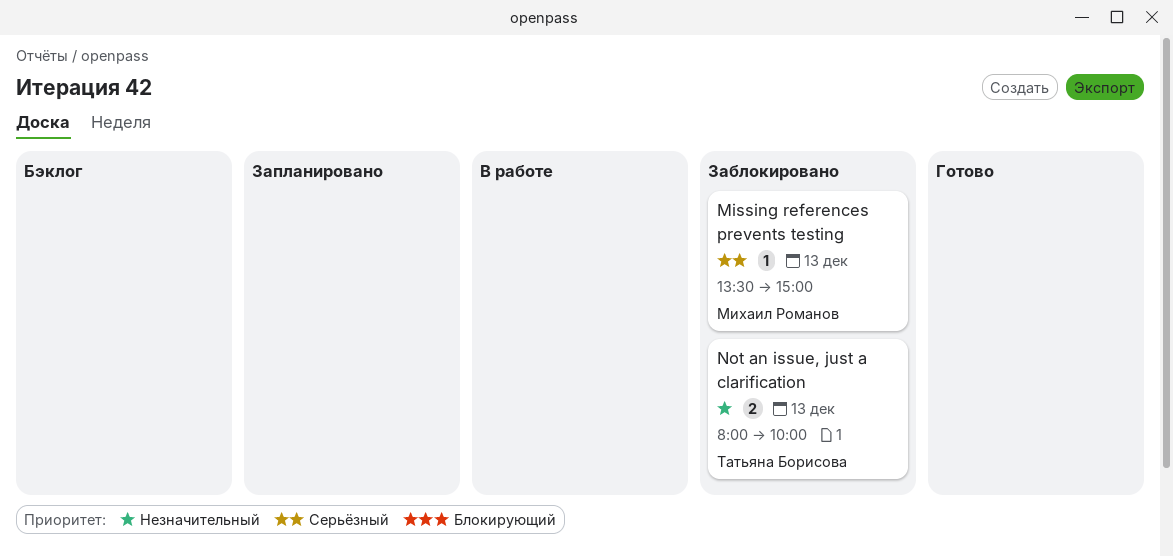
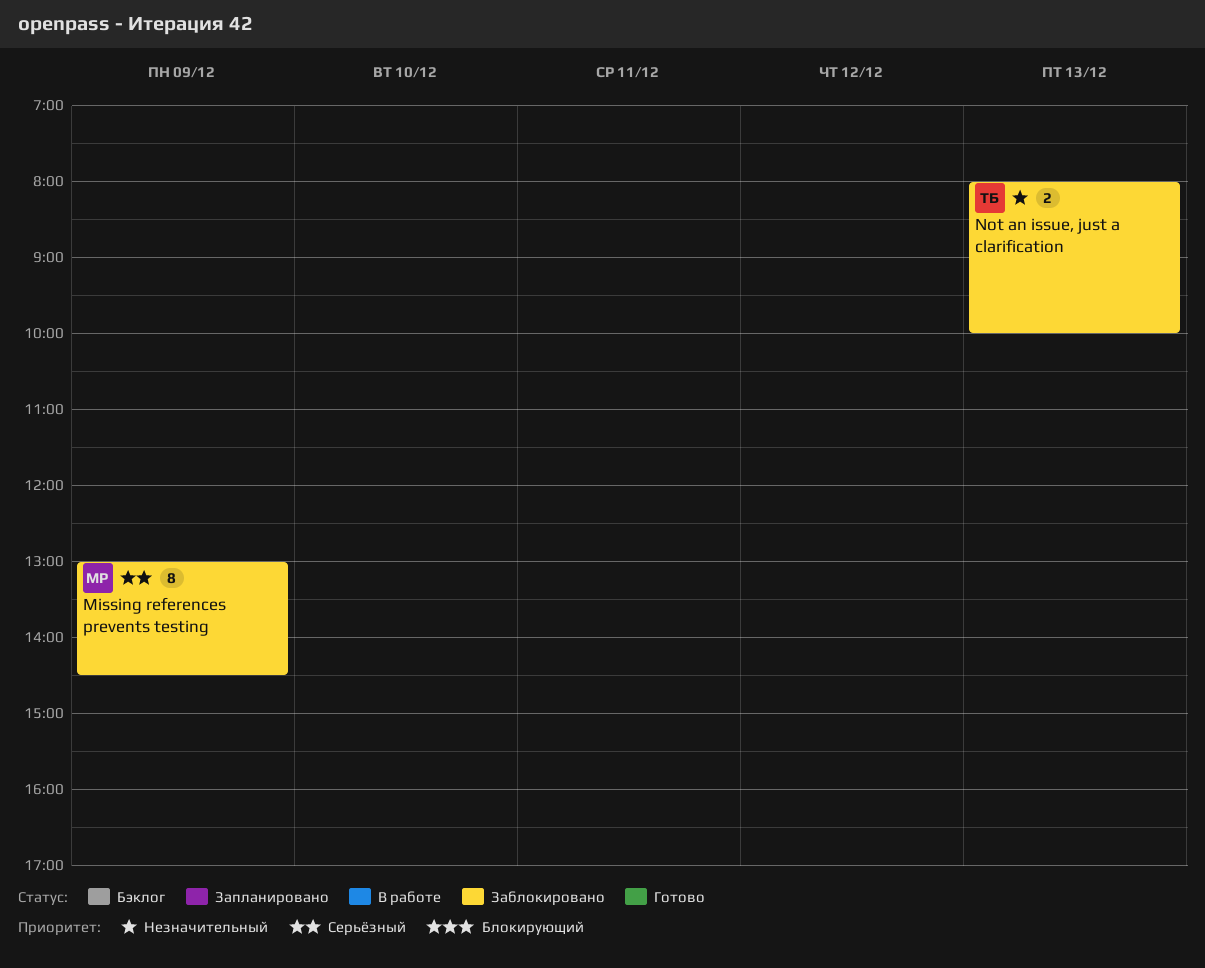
Missing references prevents testing, estimate: 1 -> 8
Missing references prevents testing, day: Dec 13 -> Dec 9
Missing references prevents testing, begins: 13:30 -> 13:00
Missing references prevents testing, ends: 15:00 -> 14:30

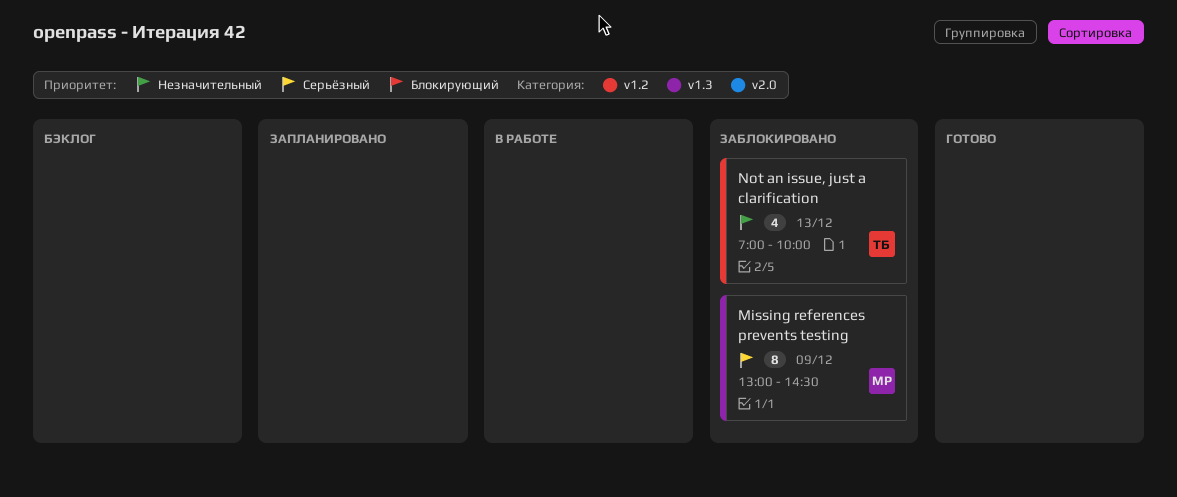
Not an issue, just a clarification, estimate: 2 -> 4
Not an issue, just a clarification, begins: 08:00 -> 07:00

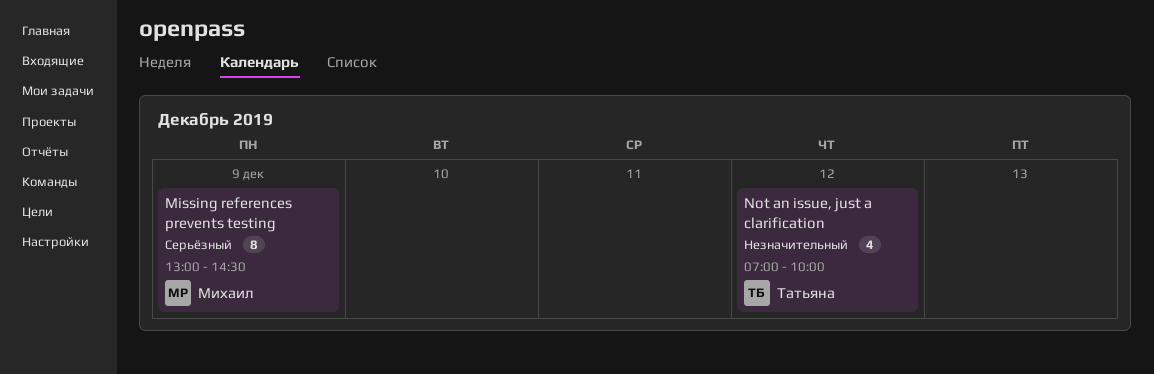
Not an issue, just a clarification, day: Dec 13 -> Dec 12

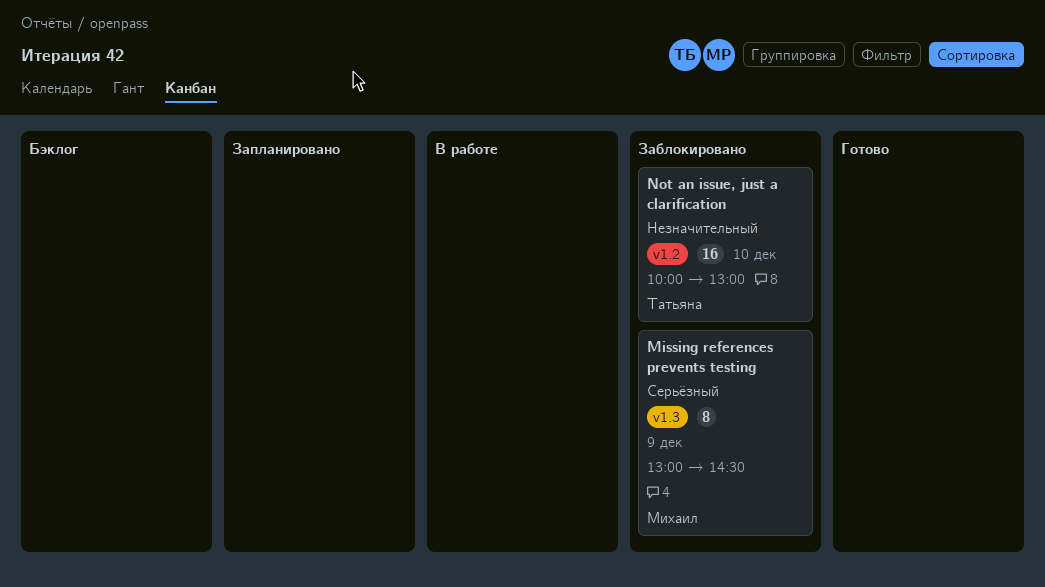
Not an issue, just a clarification, estimate: 4 -> 16
Not an issue, just a clarification, day: Dec 12 -> Dec 10
Not an issue, just a clarification, begins: 07:00 -> 10:00
Not an issue, just a clarification, ends: 10:00 -> 13:00

